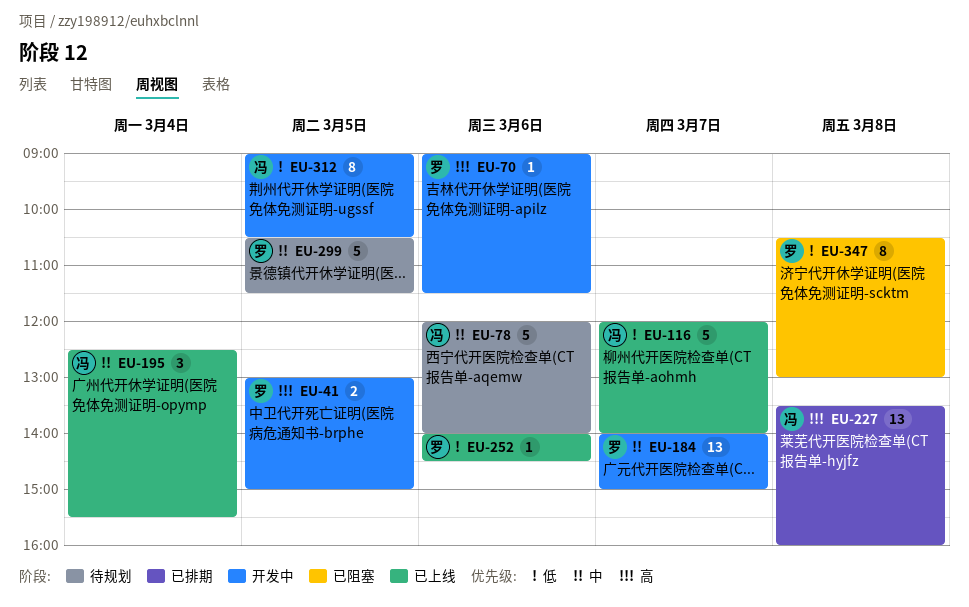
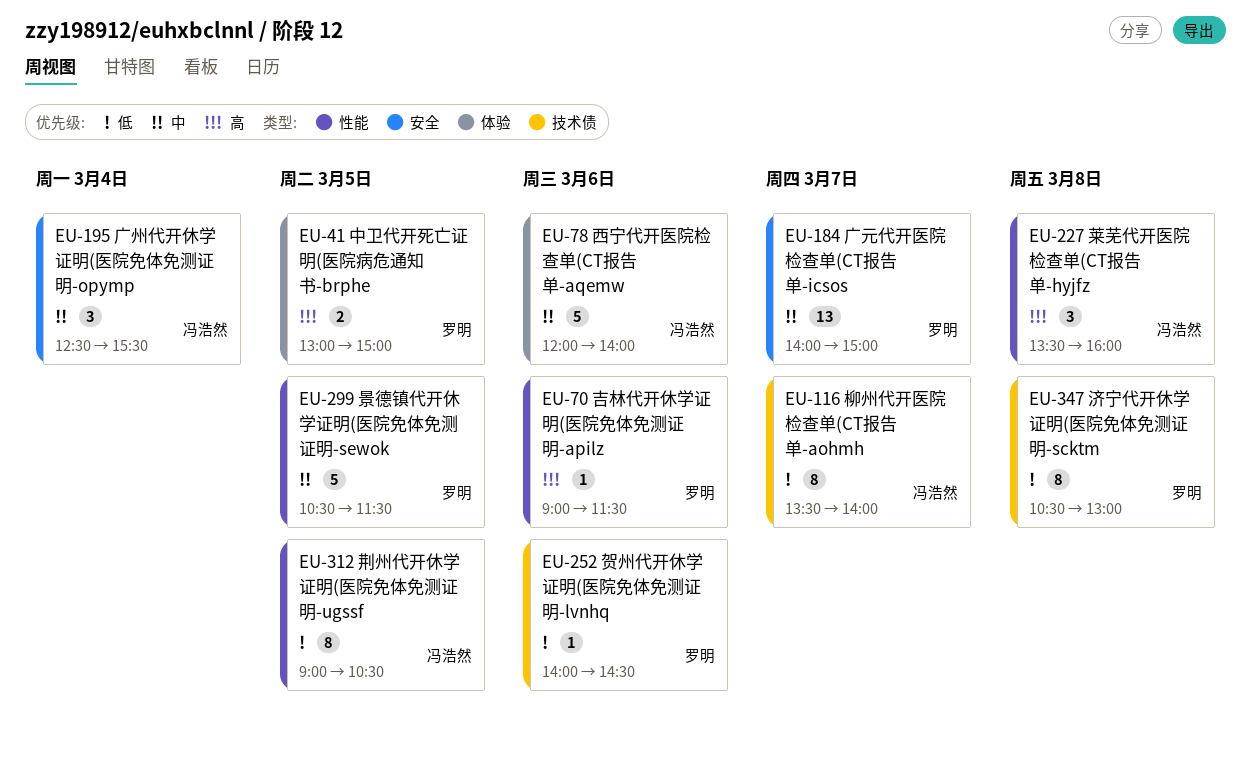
EU-116, estimate: 5 -> 8
EU-116, begins: 12:00 -> 13:30
EU-227, estimate: 13 -> 3

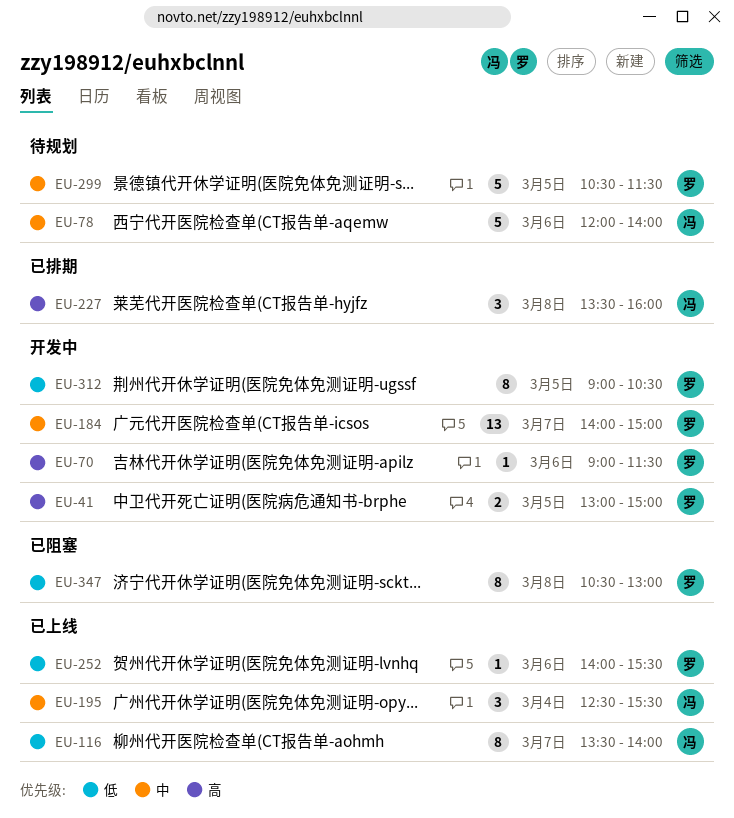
EU-252, ends: 14:30 -> 15:30
EU-312, owner: 冯浩然 -> 罗明

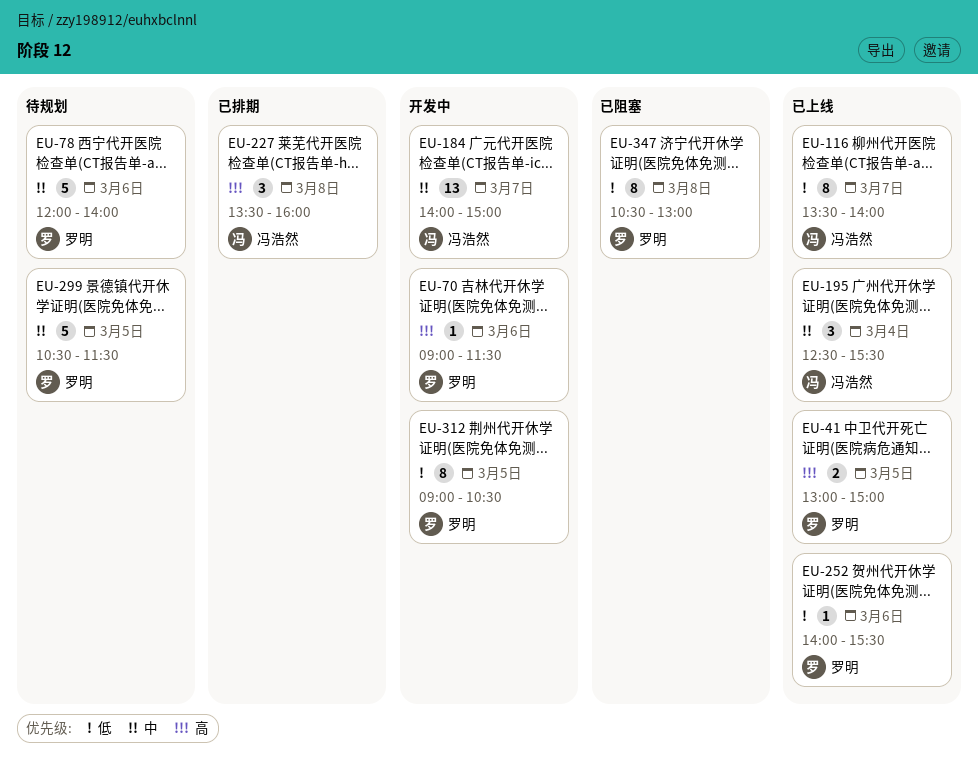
EU-41, status: 开发中 -> 已上线
EU-78, owner: 冯浩然 -> 罗明
EU-184, owner: 罗明 -> 冯浩然

